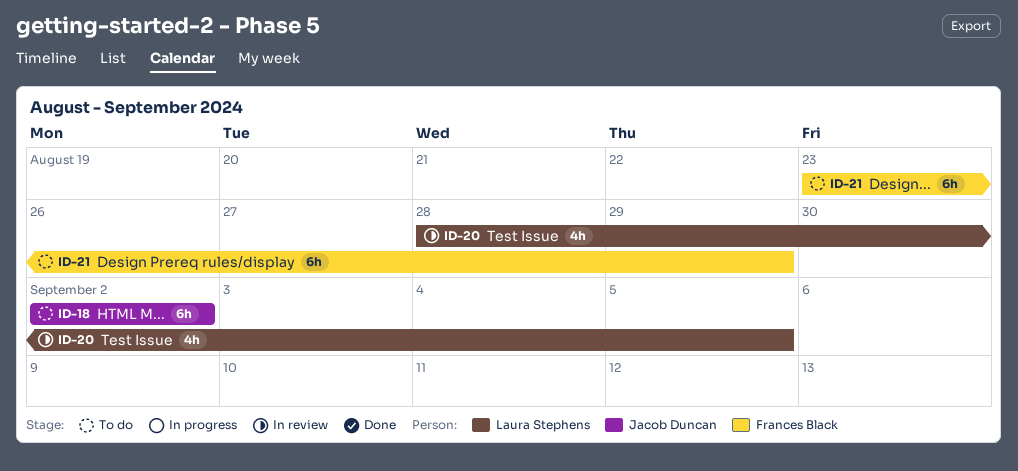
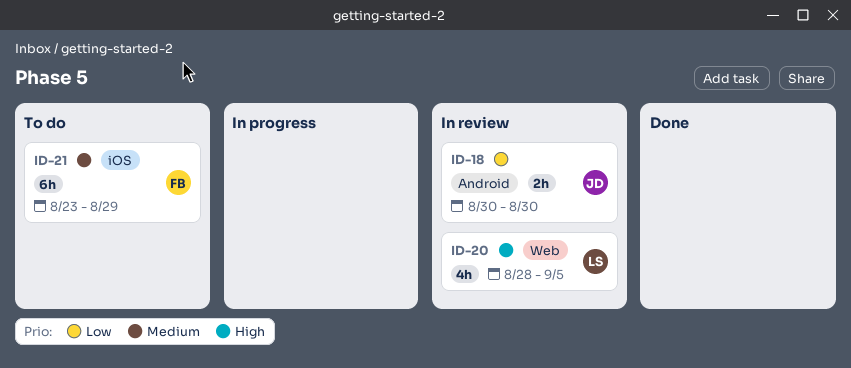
ID-18, status: To do -> In review
ID-18, estimate: 6h -> 2h
ID-18, start: Sep 2 -> Aug 30
ID-18, due: Sep 2 -> Aug 30

